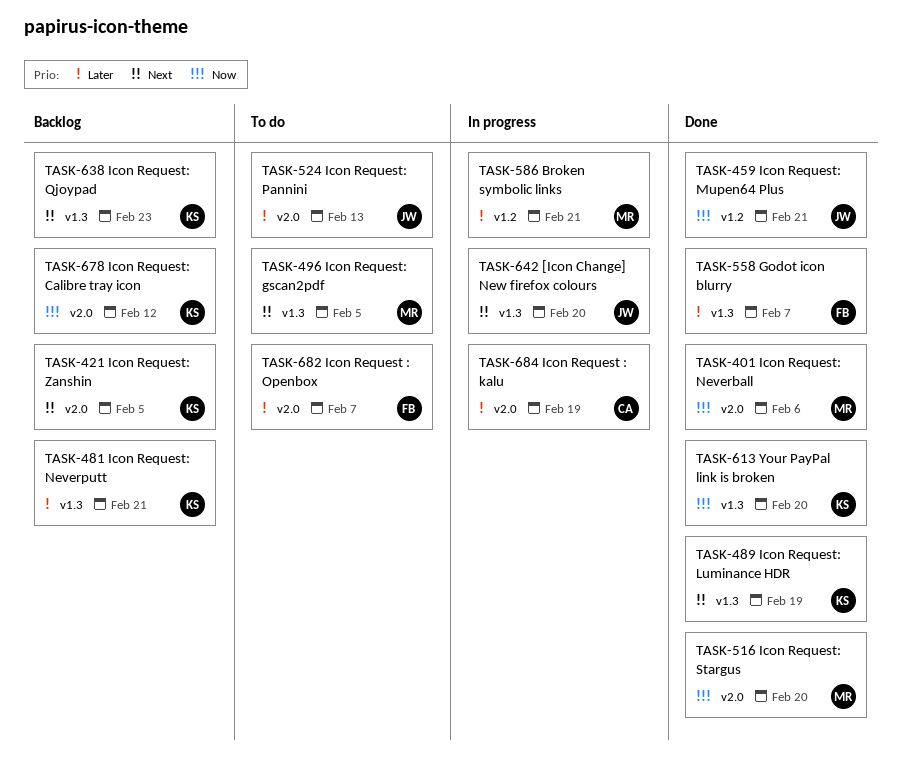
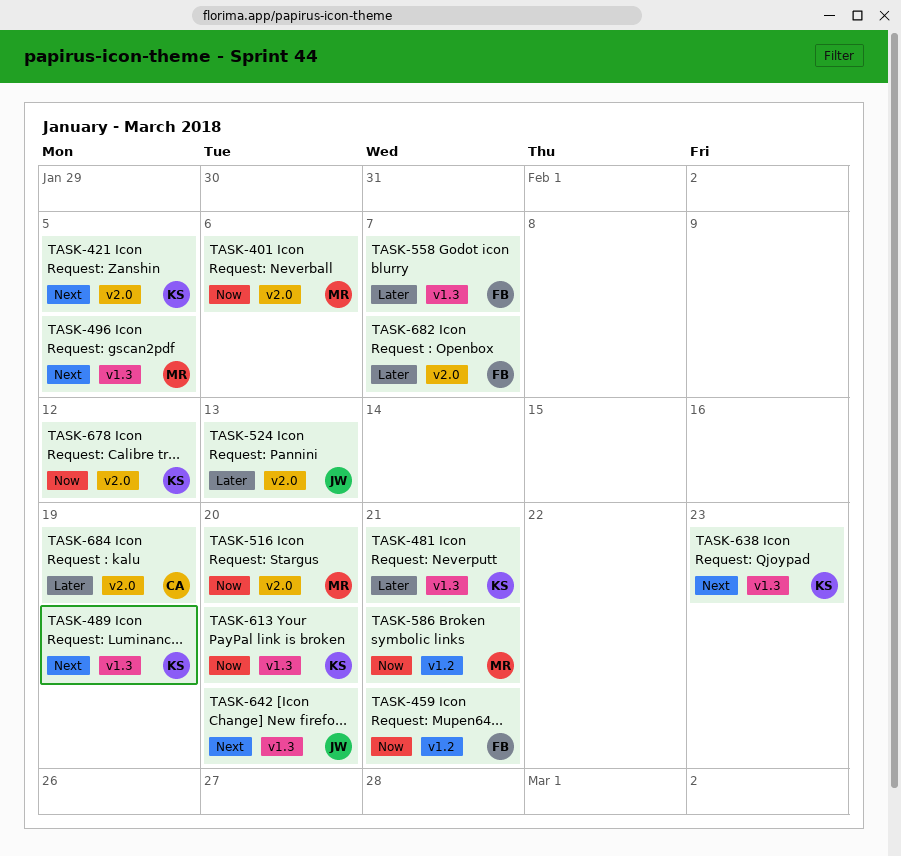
TASK-459, owner: JW -> FB
TASK-586, priority: Later -> Now

